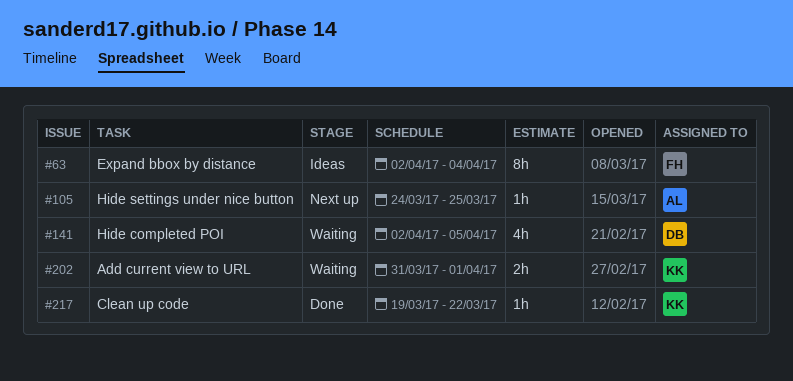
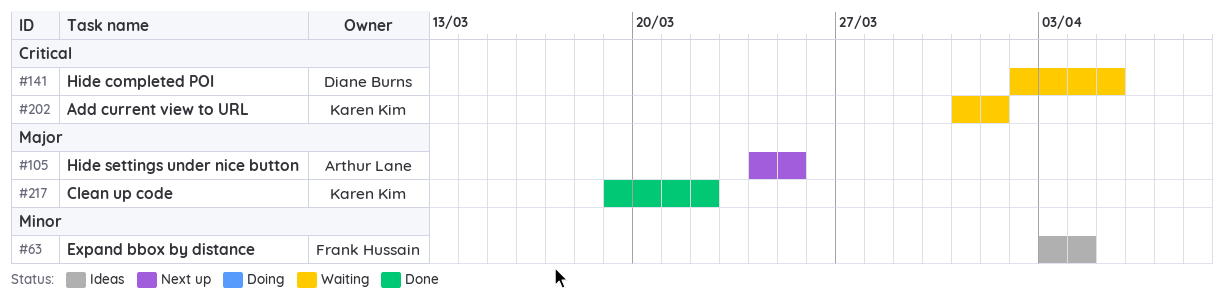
#63, start: Apr 2 -> Apr 3

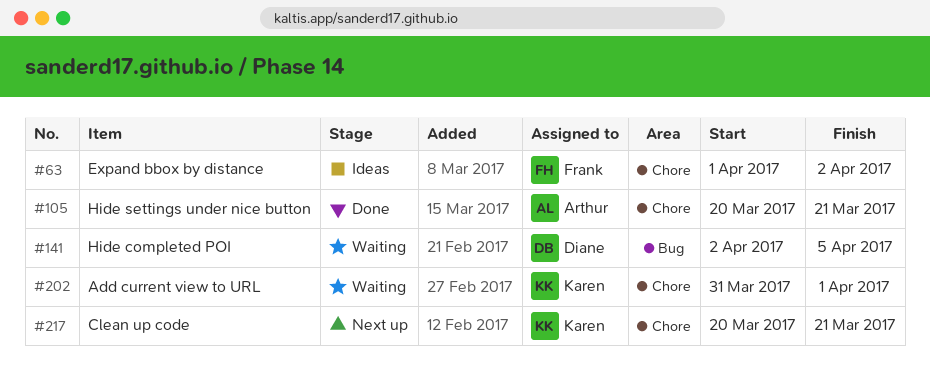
#63, start: Apr 3 -> Apr 1
#63, due: Apr 4 -> Apr 2
#105, status: Next up -> Done
#105, start: Mar 24 -> Mar 20
#105, due: Mar 25 -> Mar 21
#217, status: Done -> Next up
#217, start: Mar 19 -> Mar 20
#217, due: Mar 22 -> Mar 21

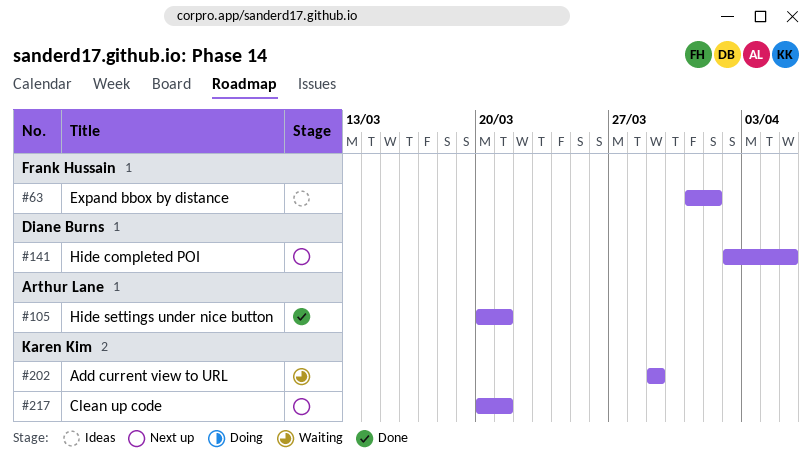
#63, start: Apr 1 -> Mar 31
#63, due: Apr 2 -> Apr 1
#141, status: Waiting -> Next up
#202, start: Mar 31 -> Mar 29
#202, due: Apr 1 -> Mar 29

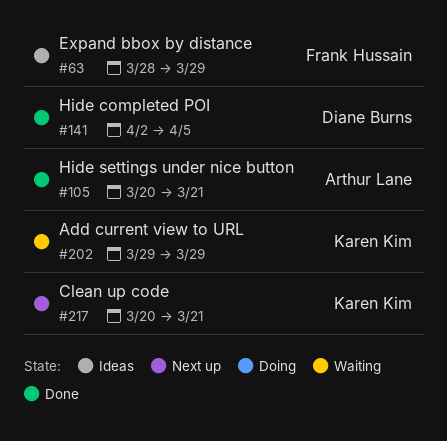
#63, start: Mar 31 -> Mar 28
#63, due: Apr 1 -> Mar 29
#141, status: Next up -> Done

